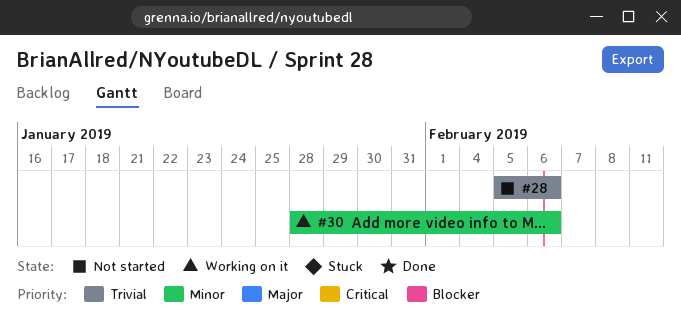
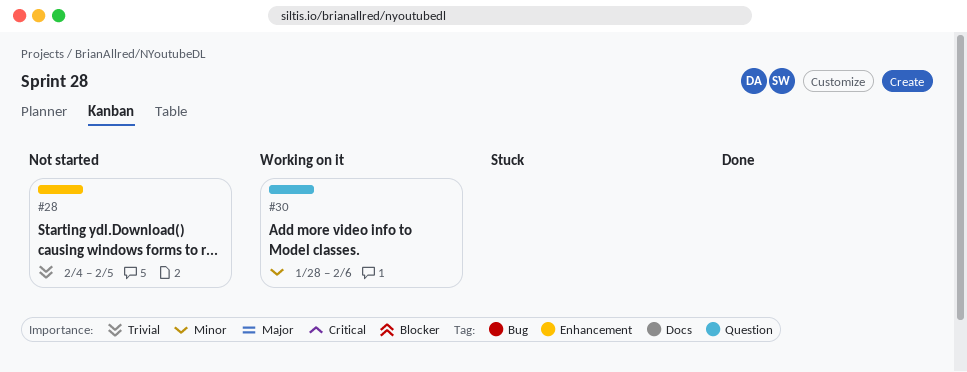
#28, start: Feb 5 -> Feb 4
#28, due: Feb 6 -> Feb 5

